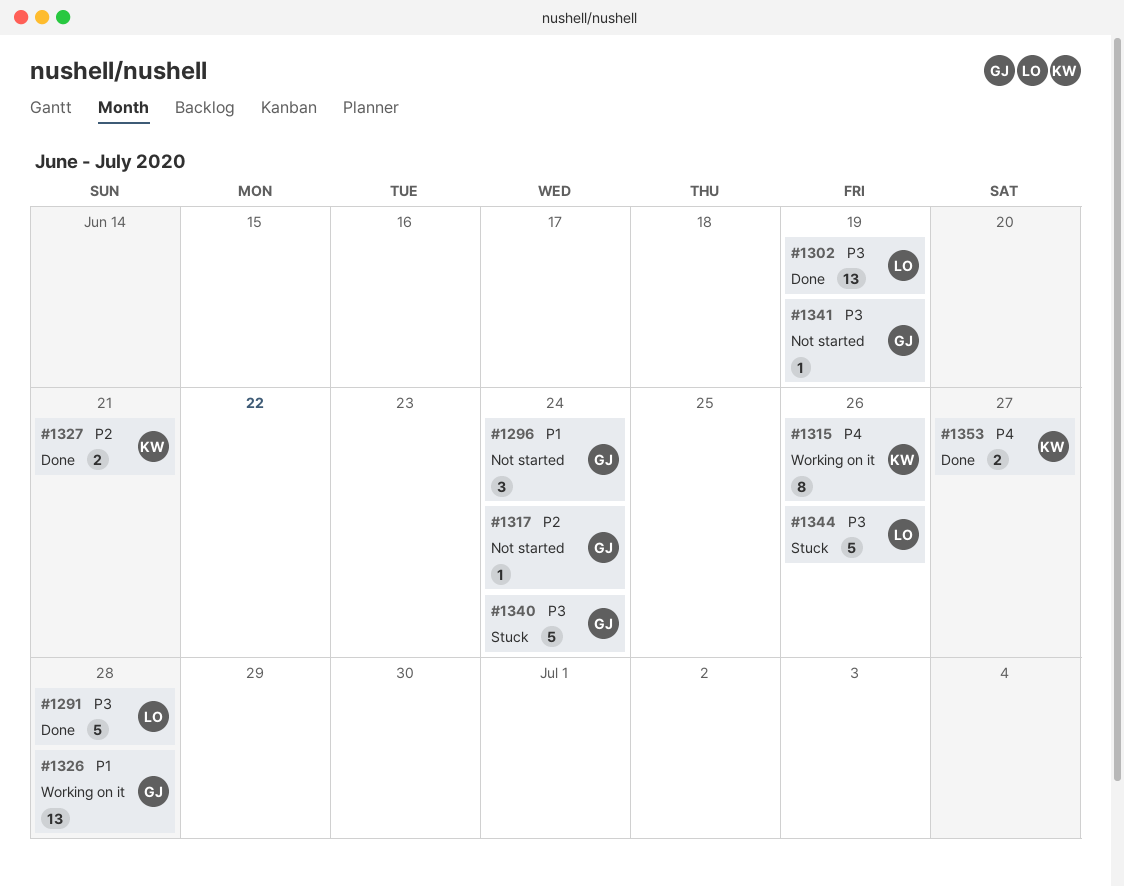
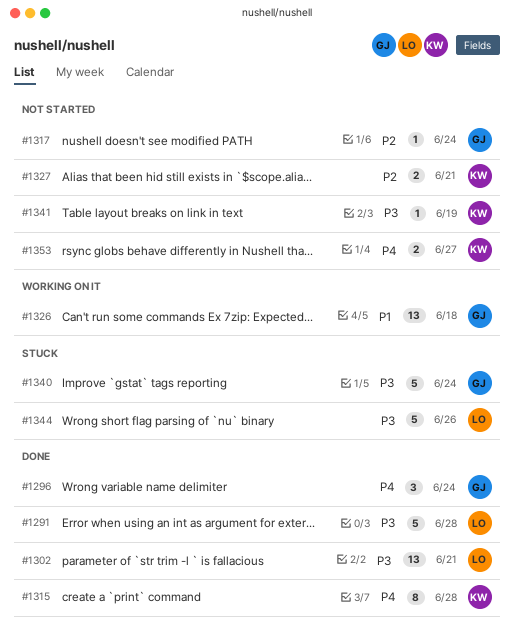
#1296, status: Not started -> Done
#1296, priority: P1 -> P4
#1302, due: Jun 19 -> Jun 21
#1315, status: Working on it -> Done
#1315, due: Jun 26 -> Jun 28
#1326, due: Jun 28 -> Jun 18
#1327, status: Done -> Not started
#1341, owner: GJ -> KW
#1353, status: Done -> Not started

